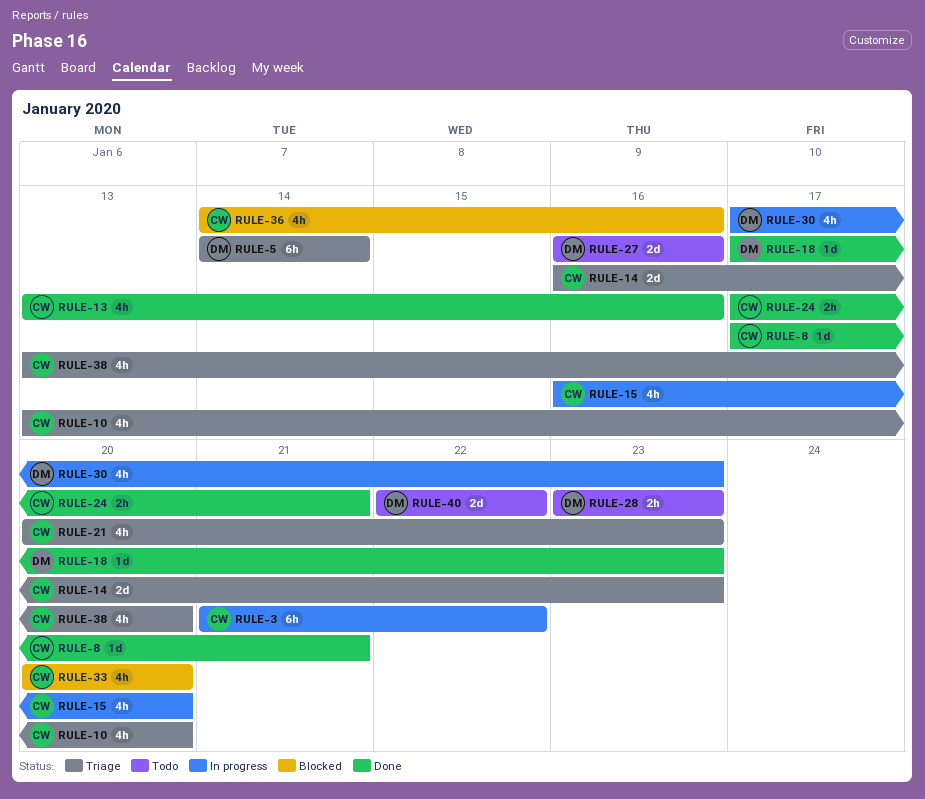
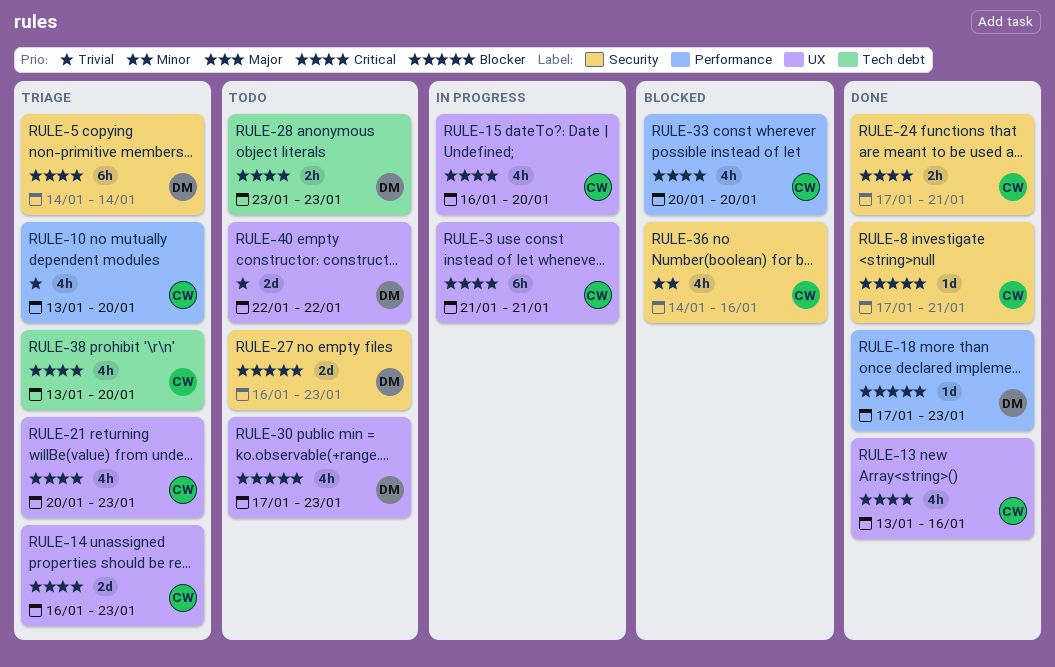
RULE-3, due: Jan 22 -> Jan 21
RULE-27, due: Jan 16 -> Jan 23
RULE-30, status: In progress -> Todo

